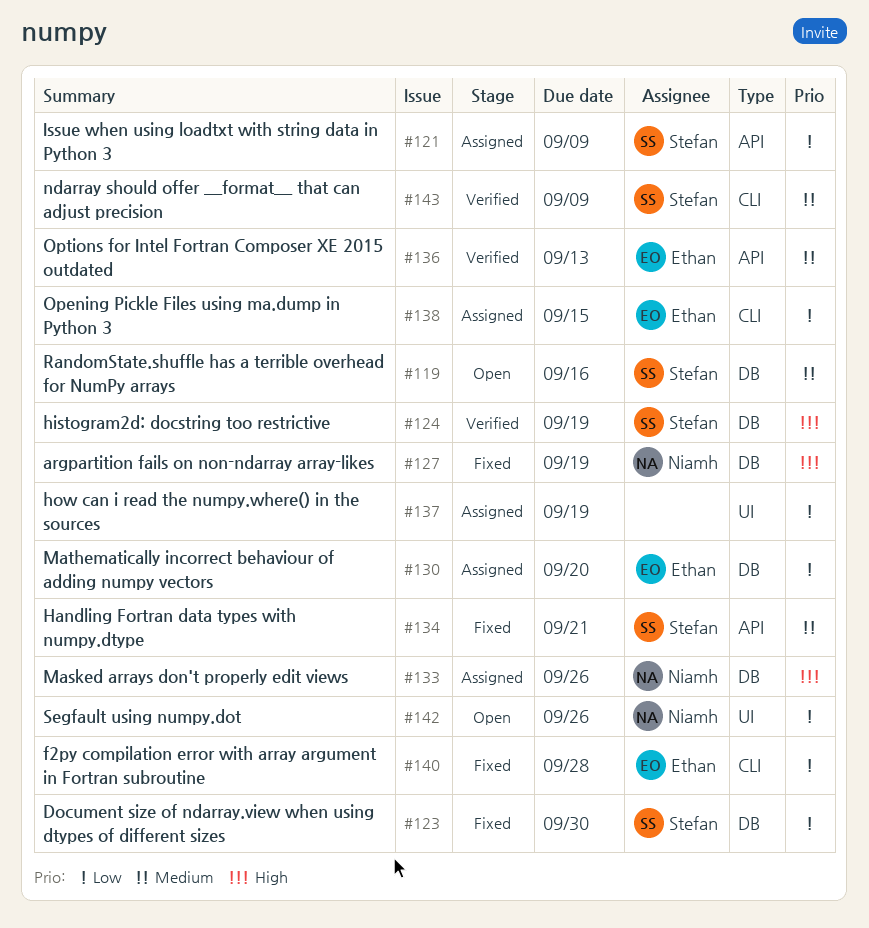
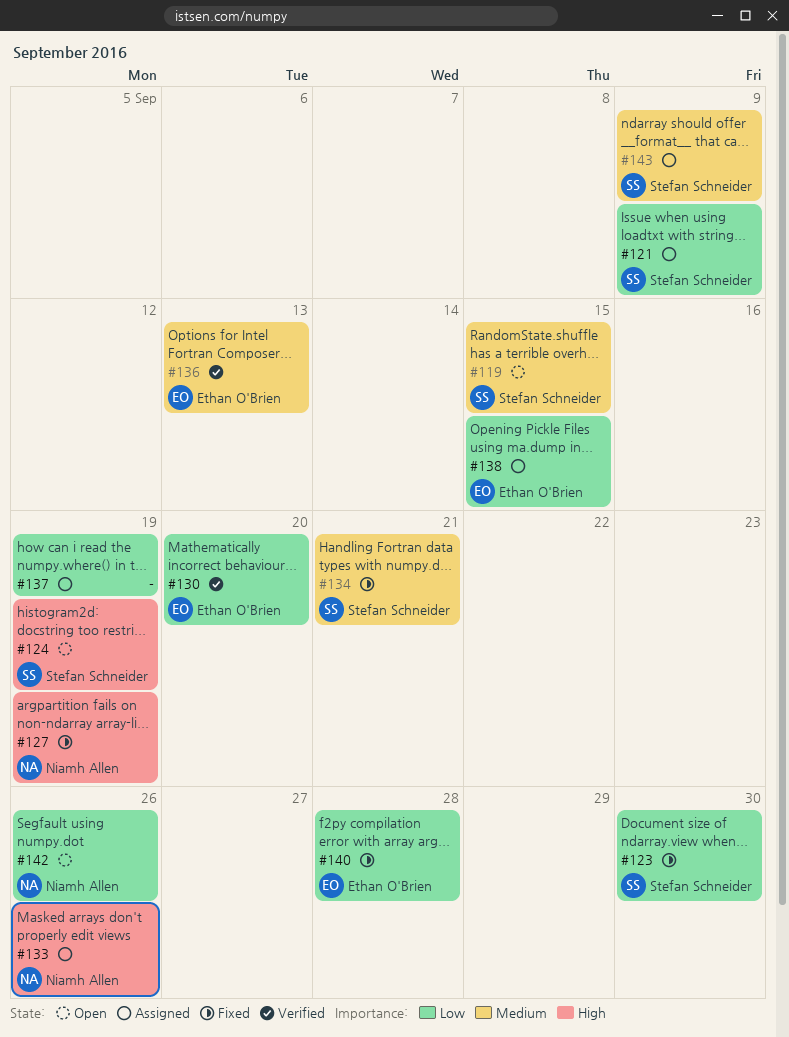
#119, due: Sep 16 -> Sep 15
#124, status: Verified -> Open
#130, status: Assigned -> Verified
#143, status: Verified -> Assigned

